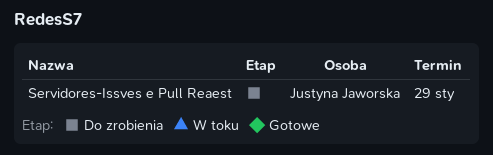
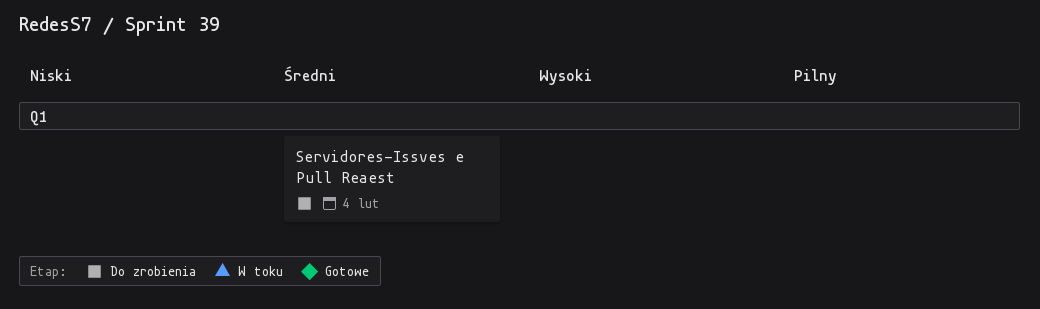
Servidores-Issves e Pull Reaest, due: Jan 29 -> Feb 4

